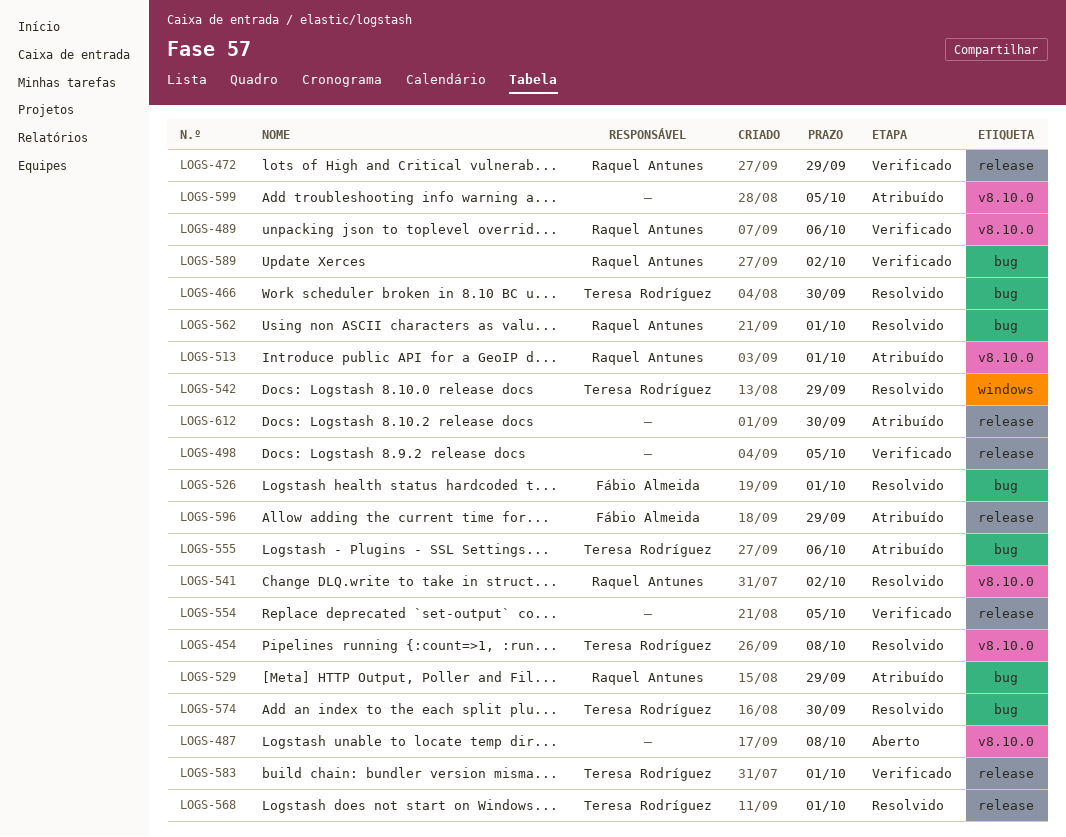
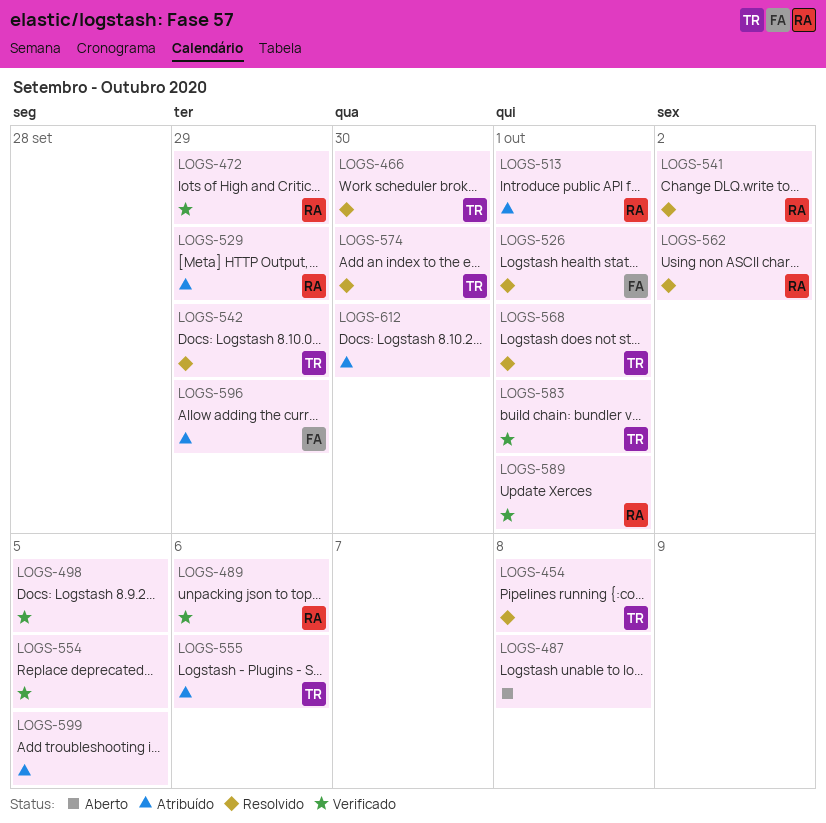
LOGS-562, due: Oct 1 -> Oct 2
LOGS-589, due: Oct 2 -> Oct 1

